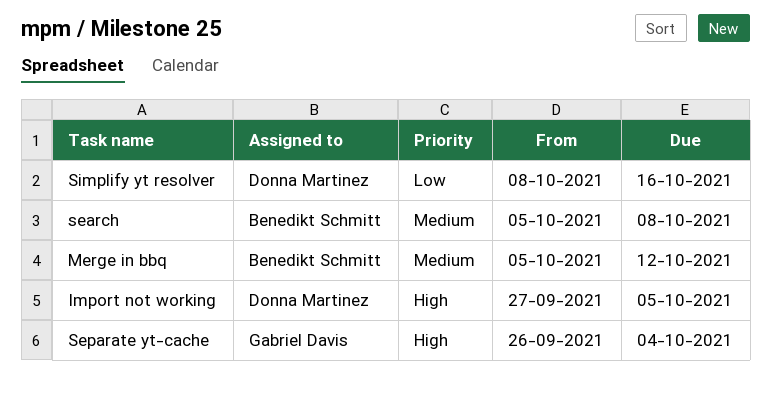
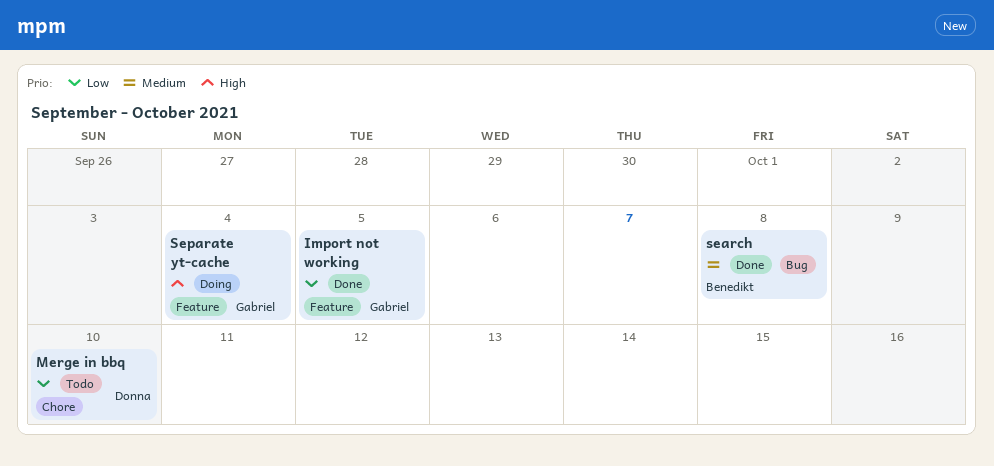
Import not working, owner: Donna Martinez -> Gabriel Davis
Import not working, priority: High -> Low
Merge in bbq, owner: Benedikt Schmitt -> Donna Martinez
Merge in bbq, priority: Medium -> Low
Merge in bbq, due: Oct 12 -> Oct 10
Simplify yt resolver: present -> none

